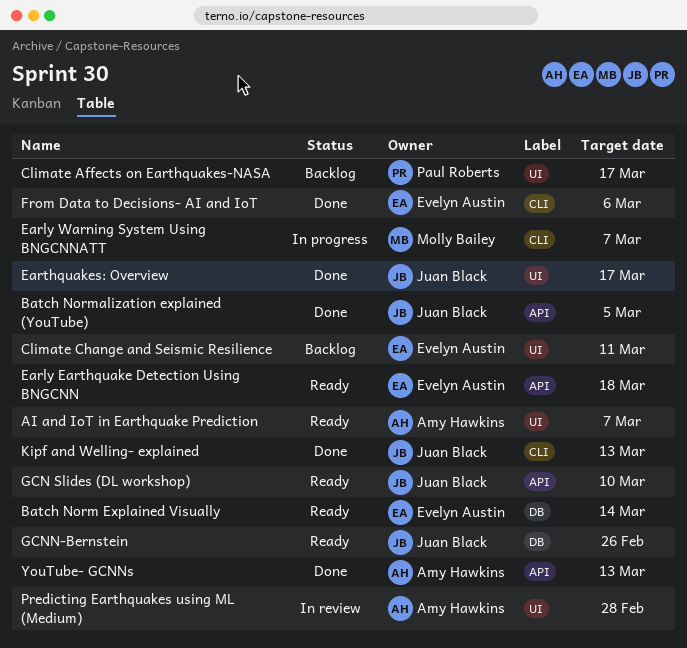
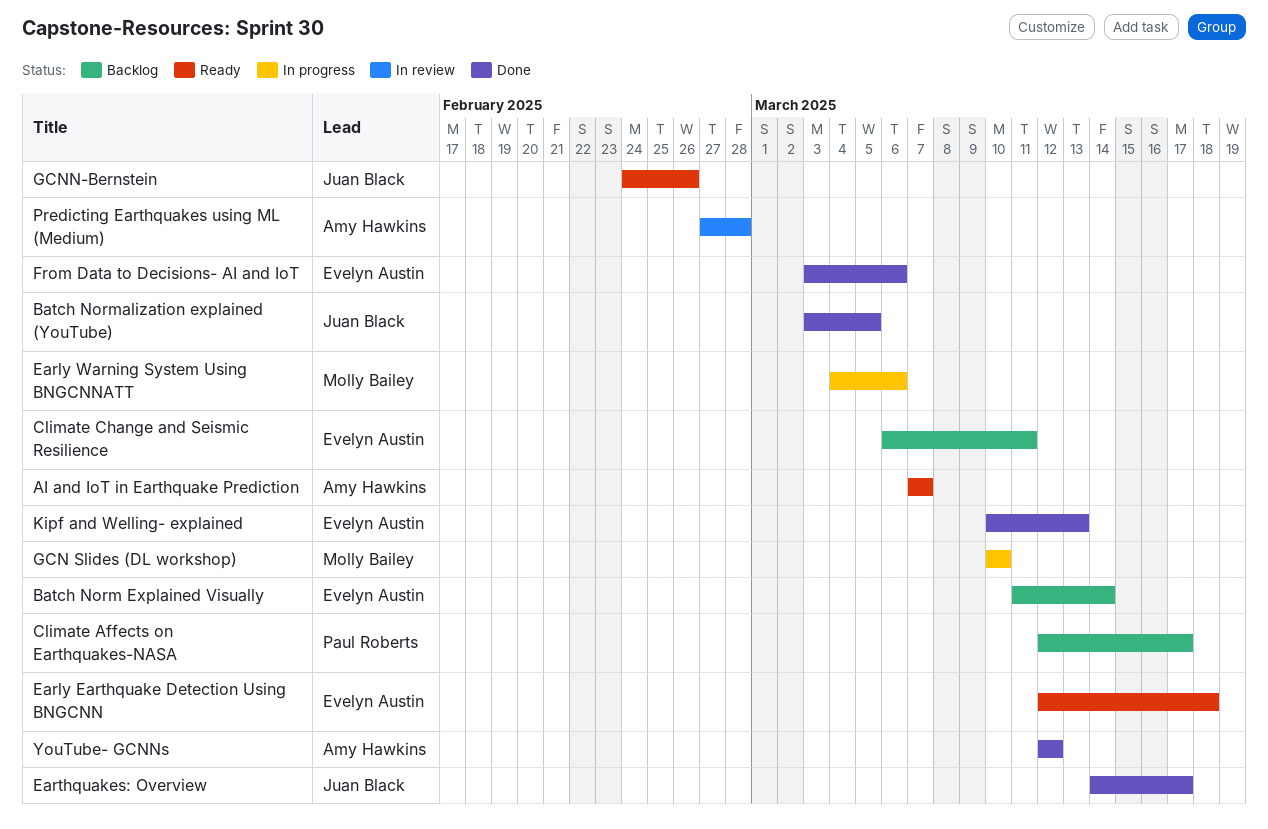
Batch Norm Explained Visually, status: Ready -> Backlog
Early Warning System Using BNGCNNATT, due: Mar 7 -> Mar 6
GCN Slides (DL workshop), status: Ready -> In progress
GCN Slides (DL workshop), owner: Juan Black -> Molly Bailey
Kipf and Welling- explained, owner: Juan Black -> Evelyn Austin
YouTube- GCNNs, due: Mar 13 -> Mar 12

